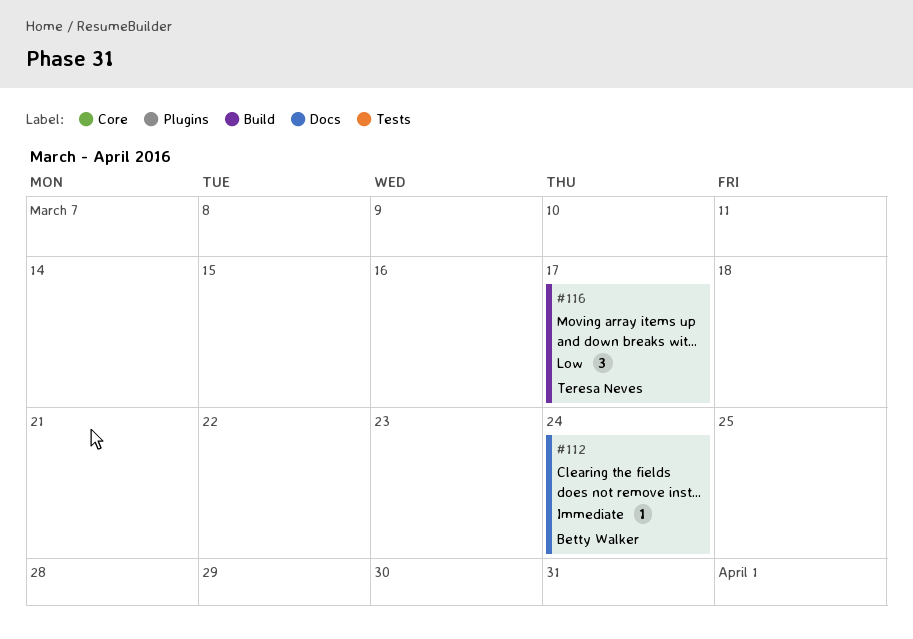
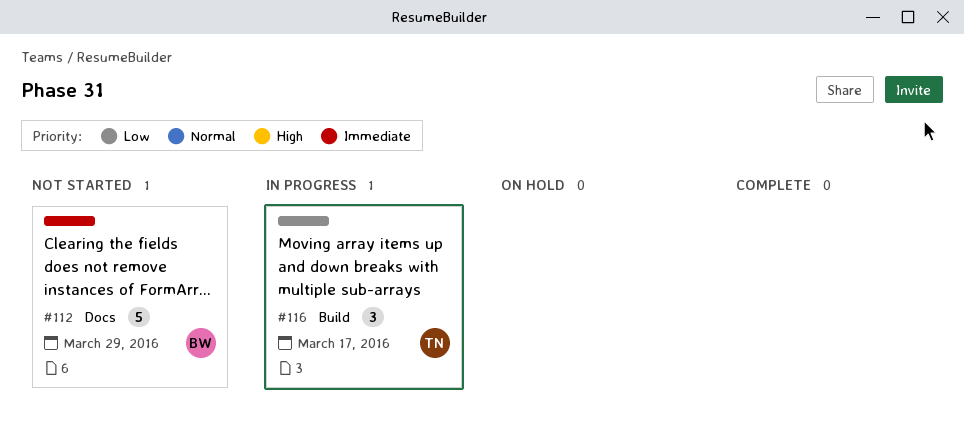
#112, estimate: 1 -> 5
#112, due: Mar 24 -> Mar 29

